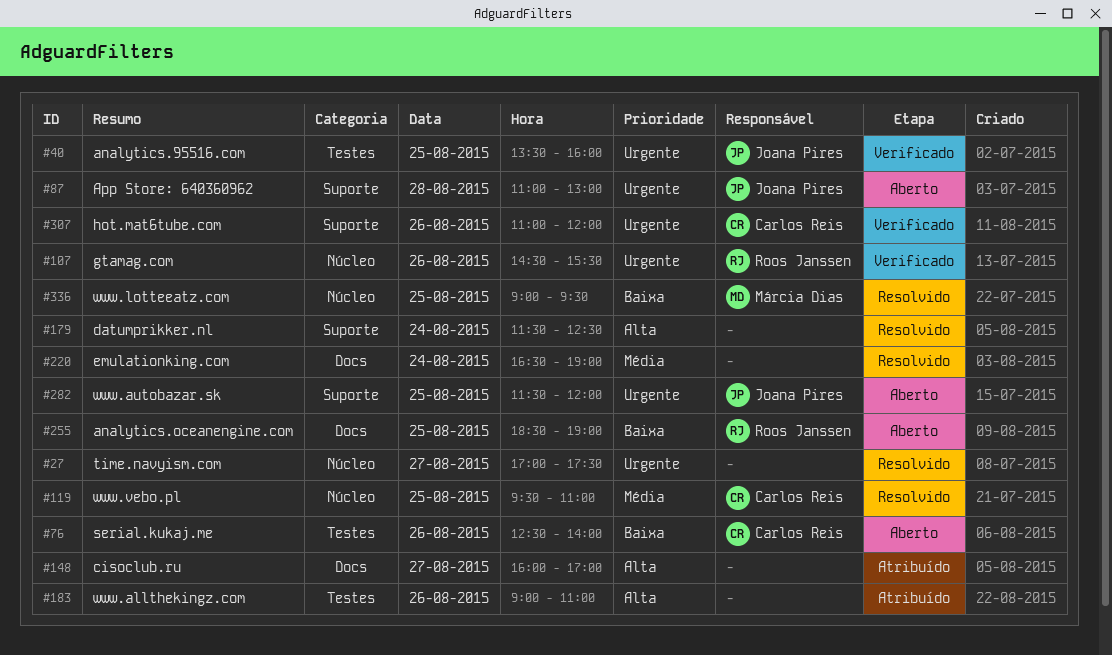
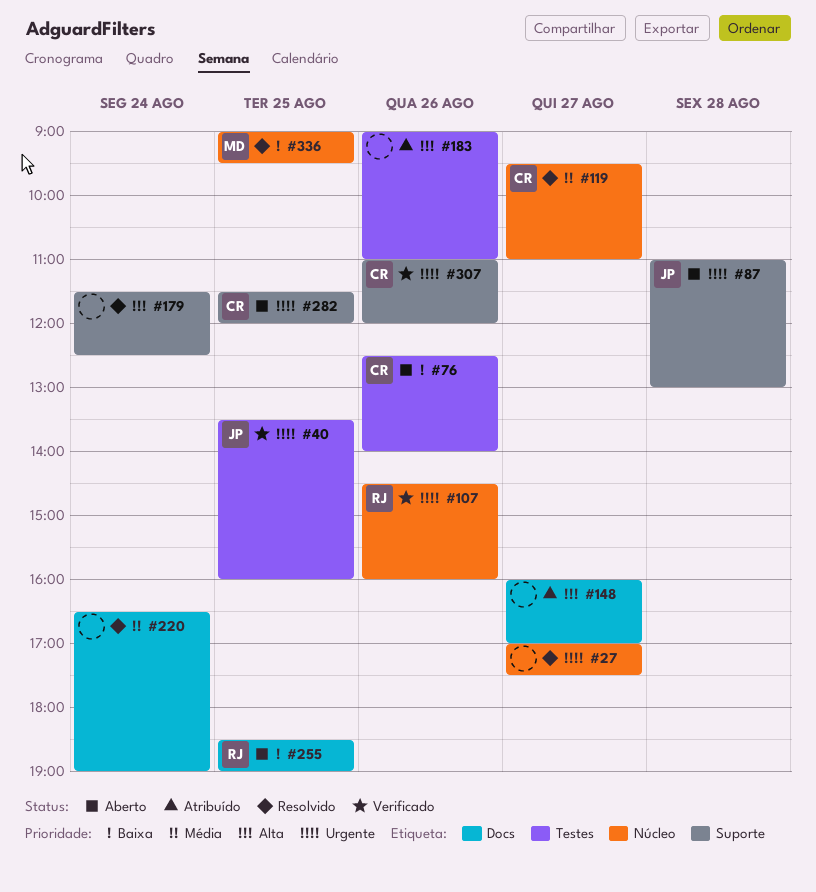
#107, ends: 15:30 -> 16:00
#119, day: Aug 25 -> Aug 27
#282, owner: Joana Pires -> Carlos Reis

